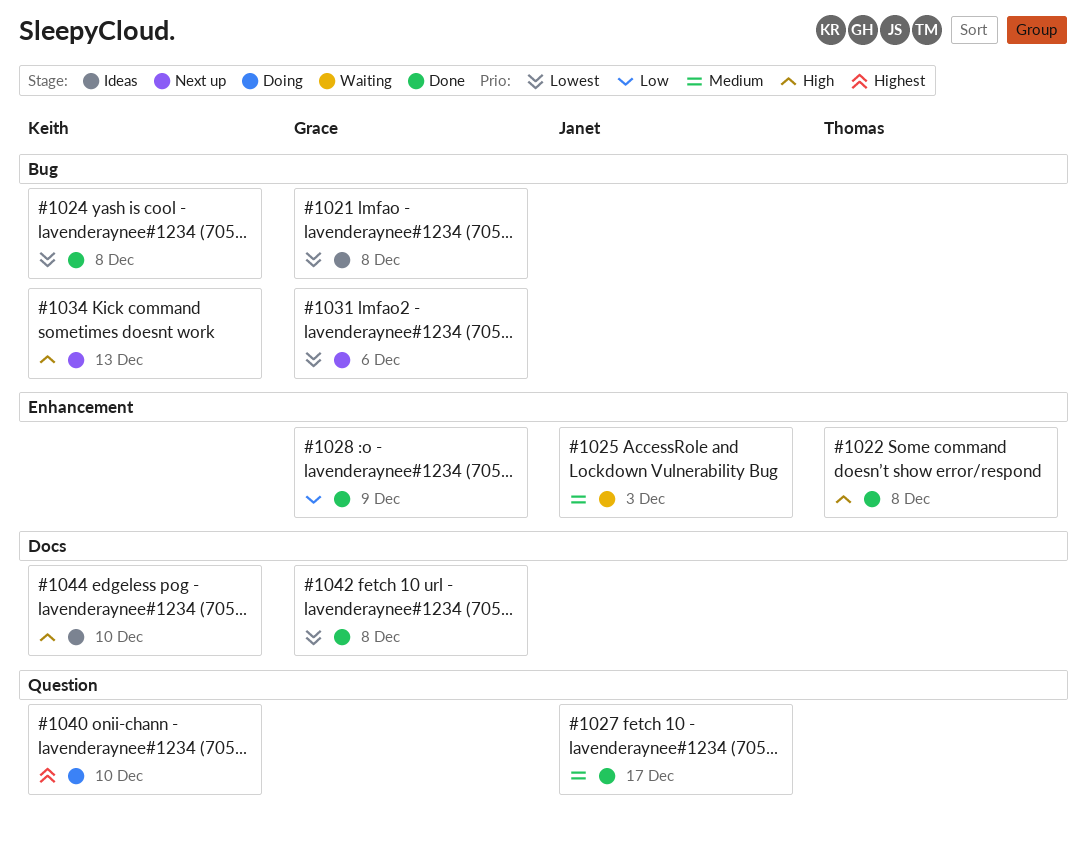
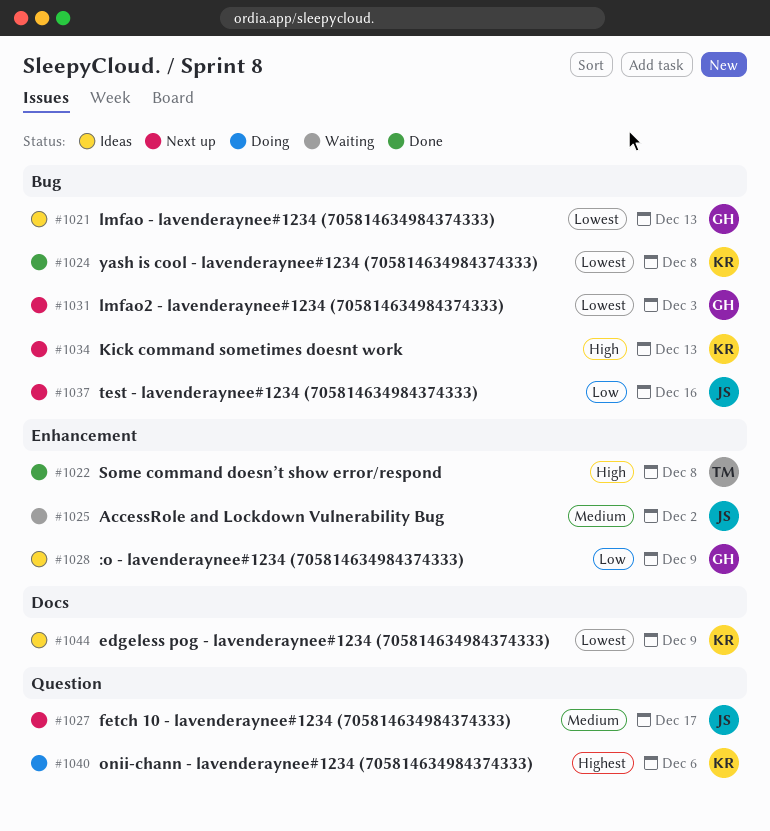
#1021, due: Dec 8 -> Dec 13
#1025, due: Dec 3 -> Dec 2
#1027, status: Done -> Next up
#1028, status: Done -> Ideas
#1031, due: Dec 6 -> Dec 3
#1037: none -> present
#1040, due: Dec 10 -> Dec 6
#1042: present -> none
#1044, priority: High -> Lowest
#1044, due: Dec 10 -> Dec 9

